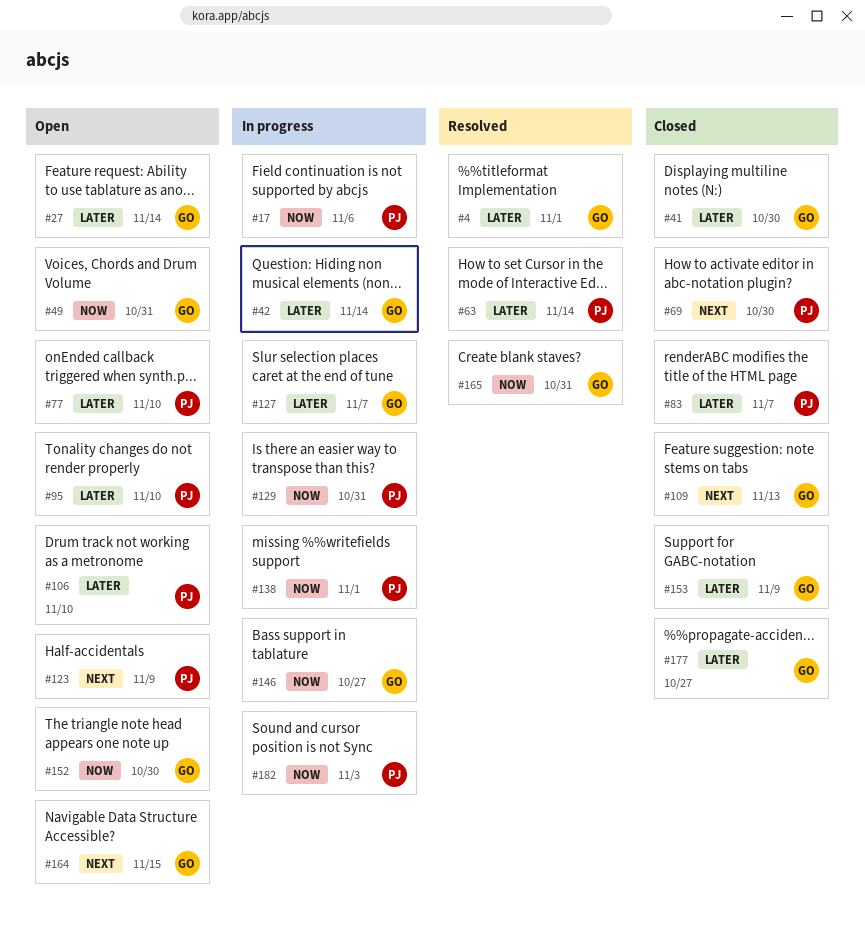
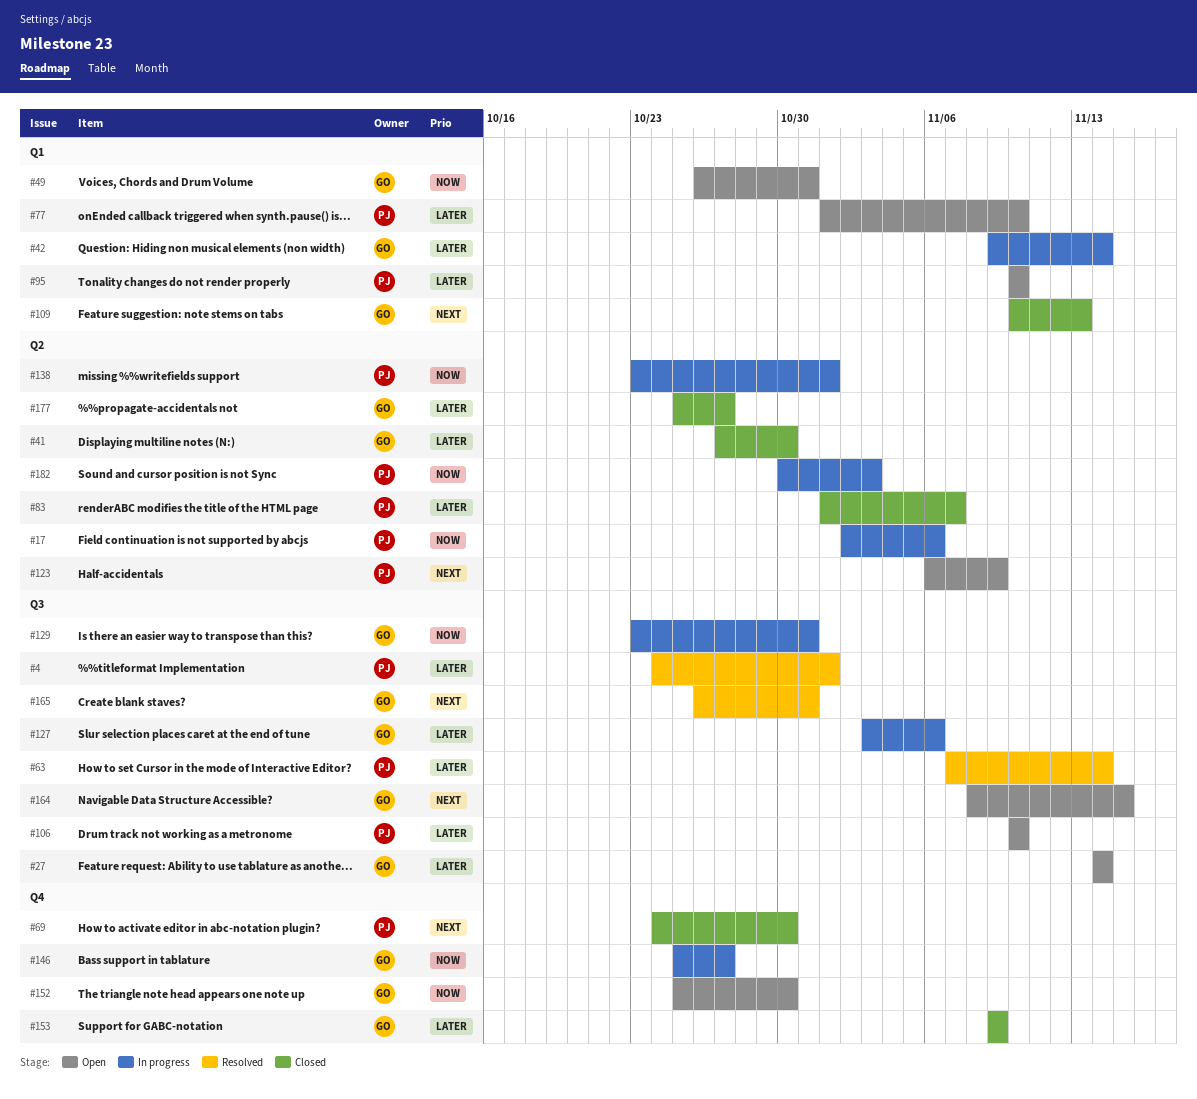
#4, owner: GO -> PJ
#127, due: Nov 7 -> Nov 6
#129, owner: PJ -> GO
#165, priority: Now -> Next

